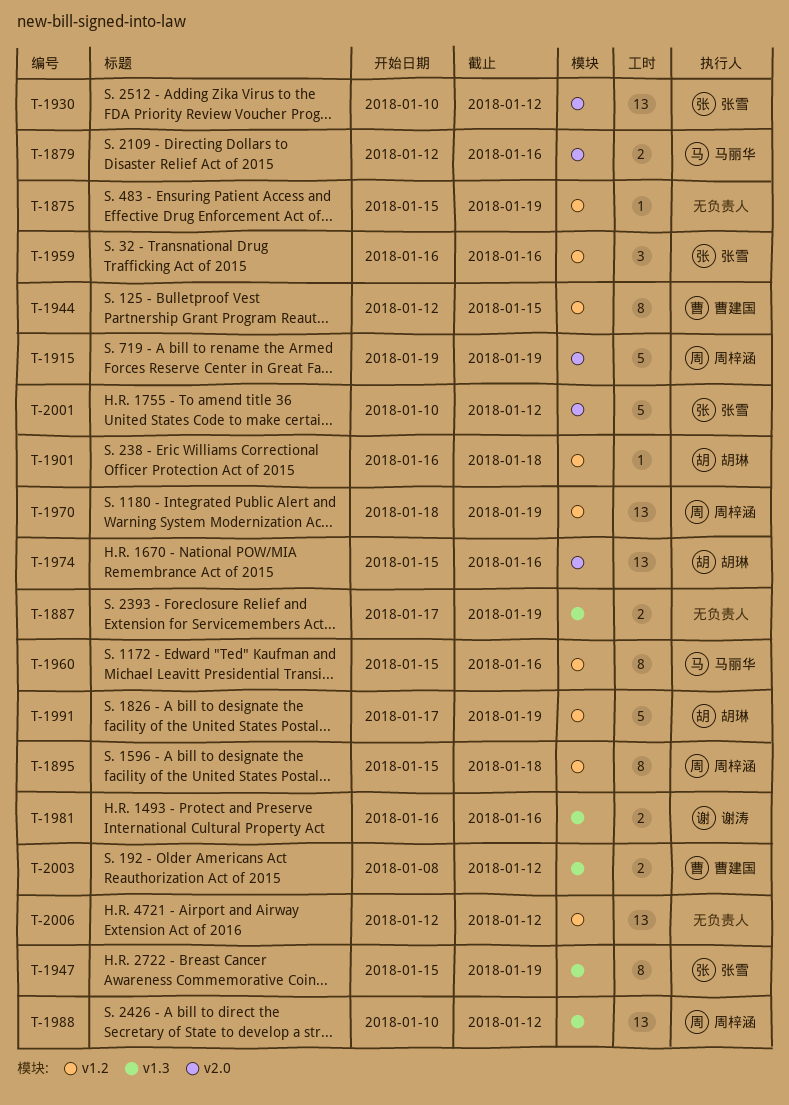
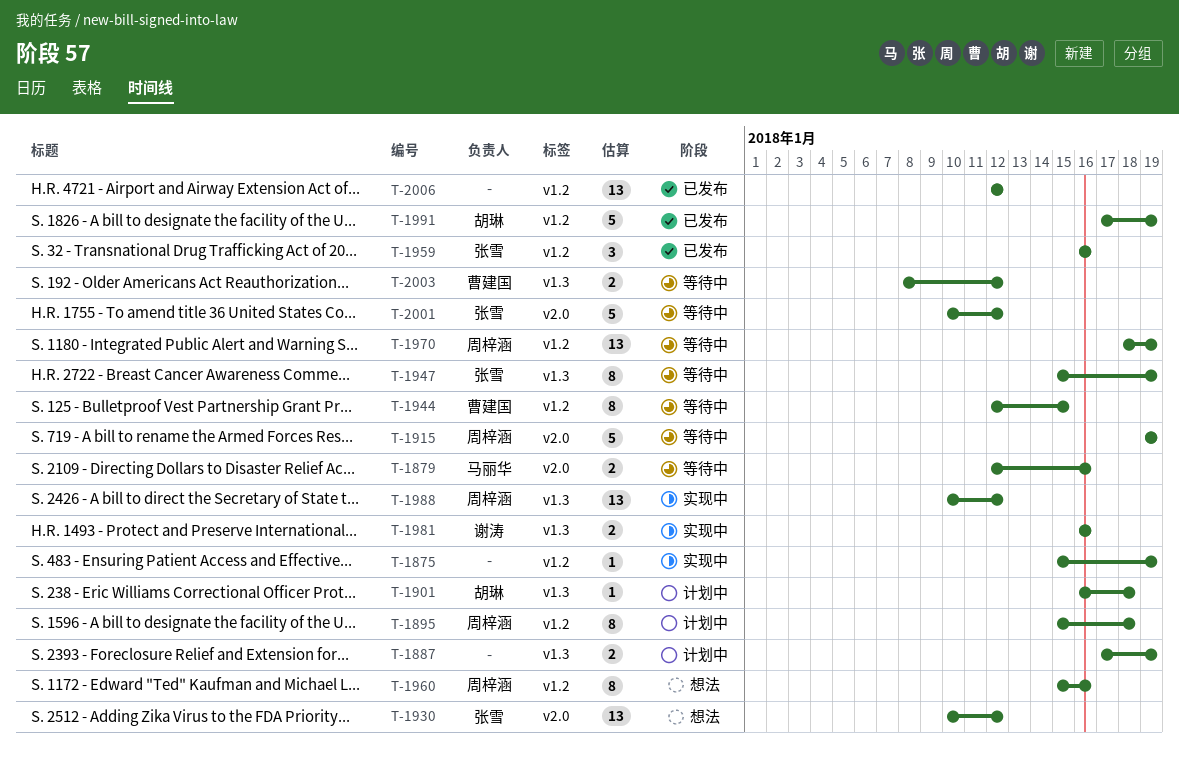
T-1901, label: v1.2 -> v1.3
T-1960, owner: 马丽华 -> 周梓涵
T-1974: present -> none

